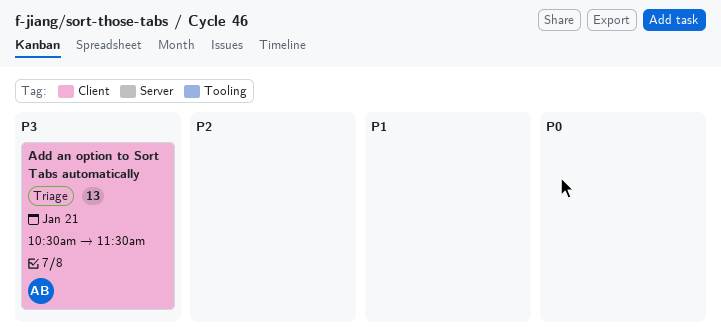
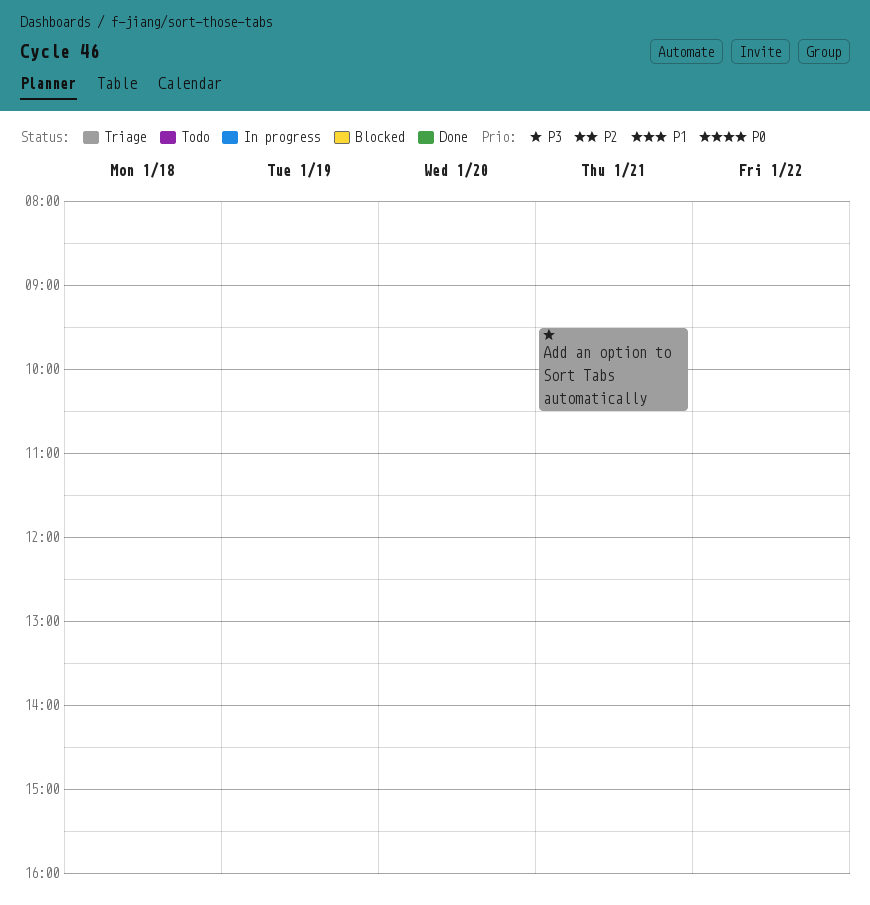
Add an option to Sort Tabs automatically, begins: 10:30 -> 09:30
Add an option to Sort Tabs automatically, ends: 11:30 -> 10:30

